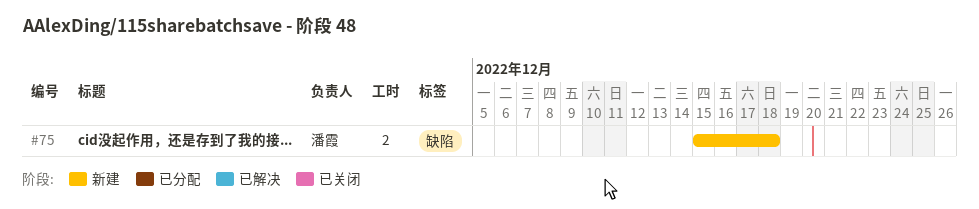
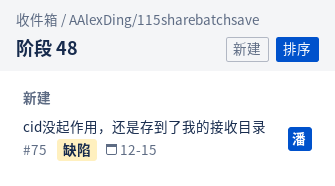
#75, due: Dec 18 -> Dec 15

